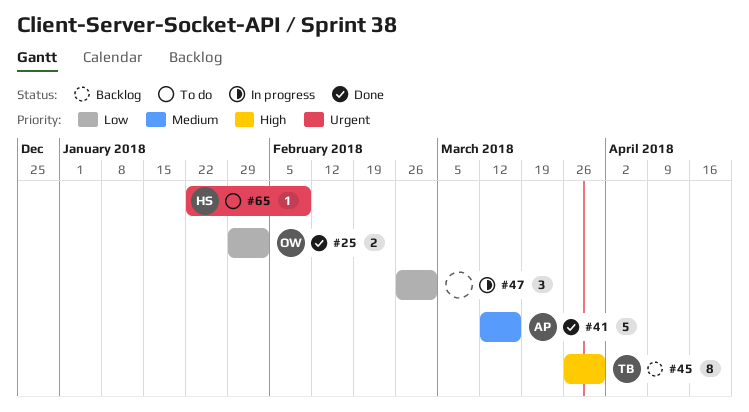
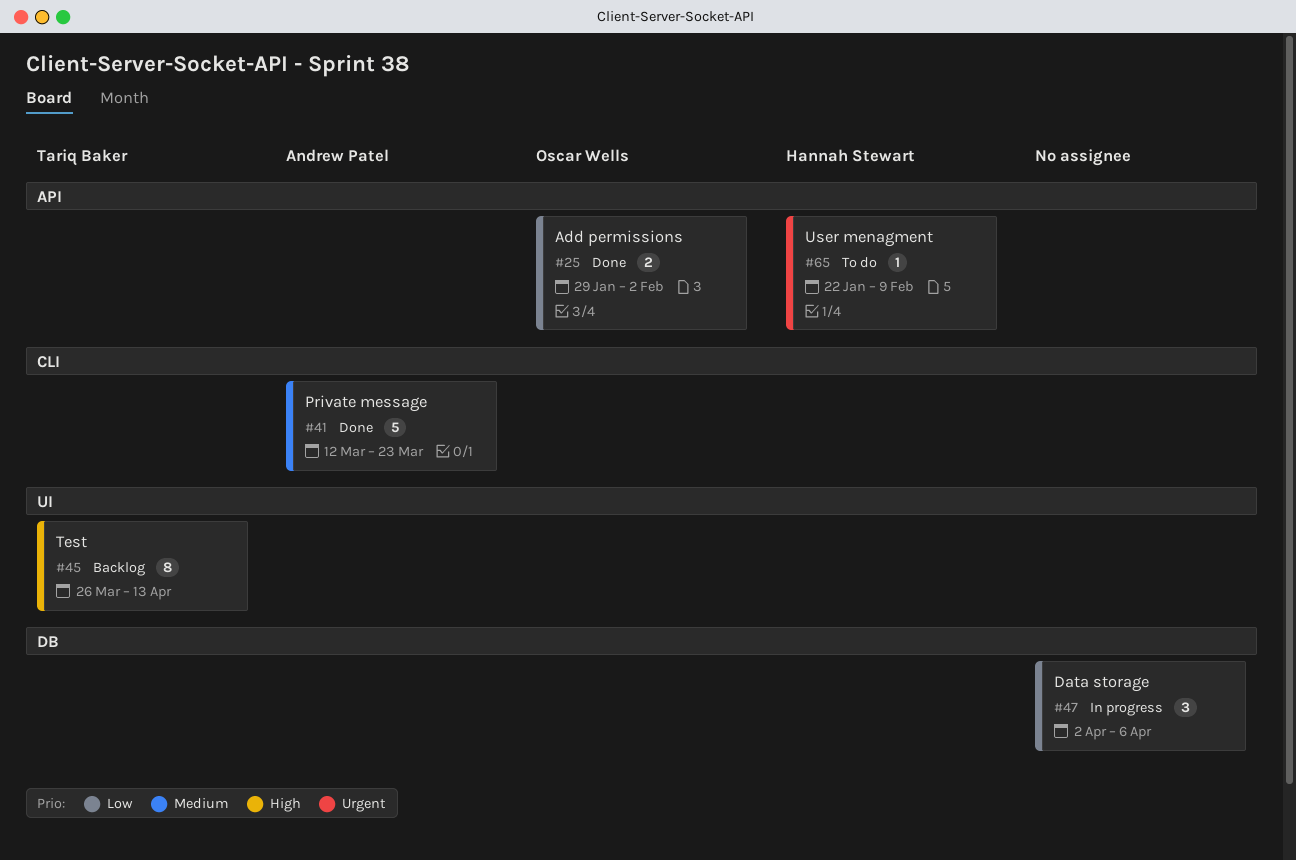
#41, due: Mar 16 -> Mar 23
#45, due: Mar 30 -> Apr 13
#47, start: Feb 26 -> Apr 2
#47, due: Mar 2 -> Apr 6

